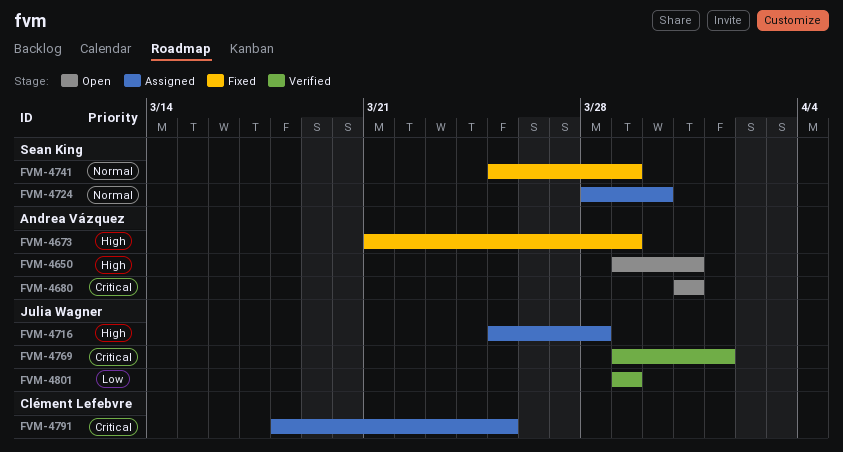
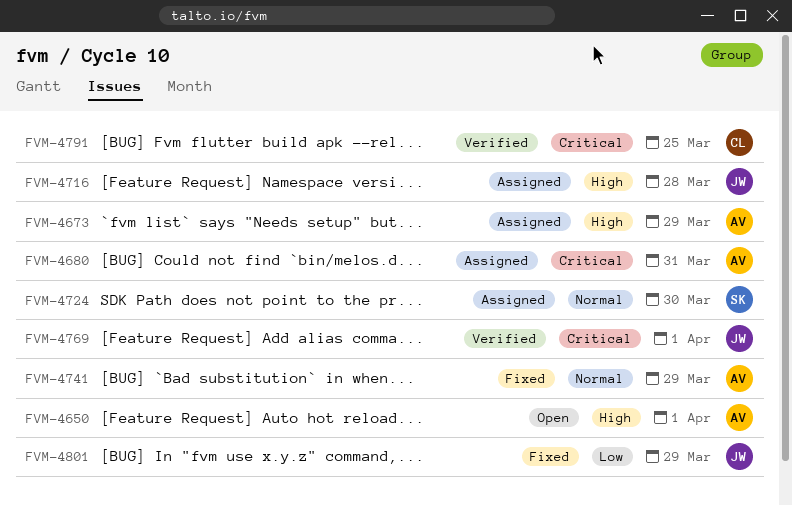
FVM-4650, due: Mar 31 -> Apr 1
FVM-4673, status: Fixed -> Assigned
FVM-4680, status: Open -> Assigned
FVM-4741, owner: Sean King -> Andrea Vázquez
FVM-4791, status: Assigned -> Verified
FVM-4801, status: Verified -> Fixed

